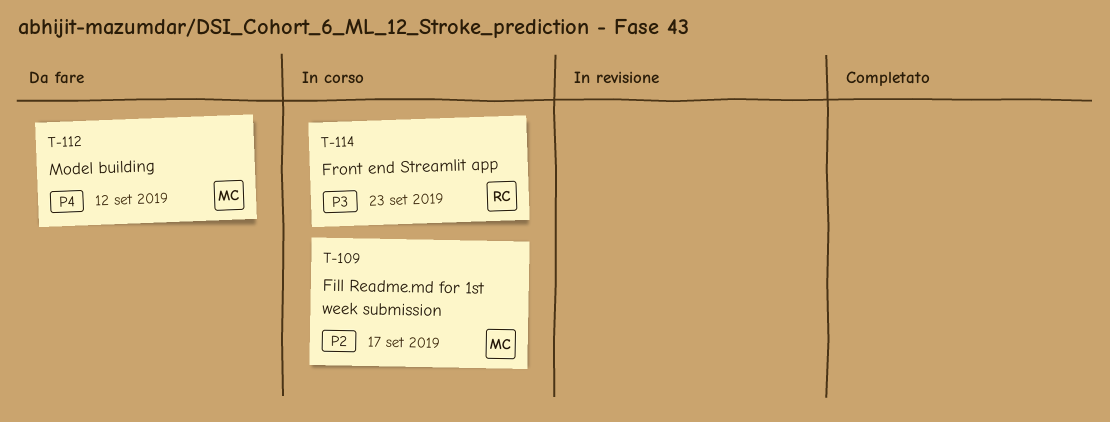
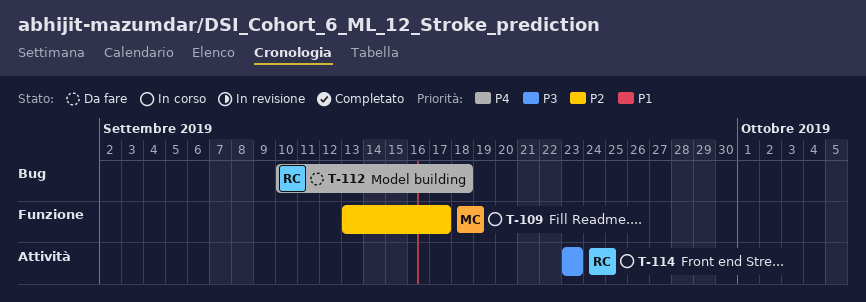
T-112, owner: MC -> RC
T-112, due: Sep 12 -> Sep 18

